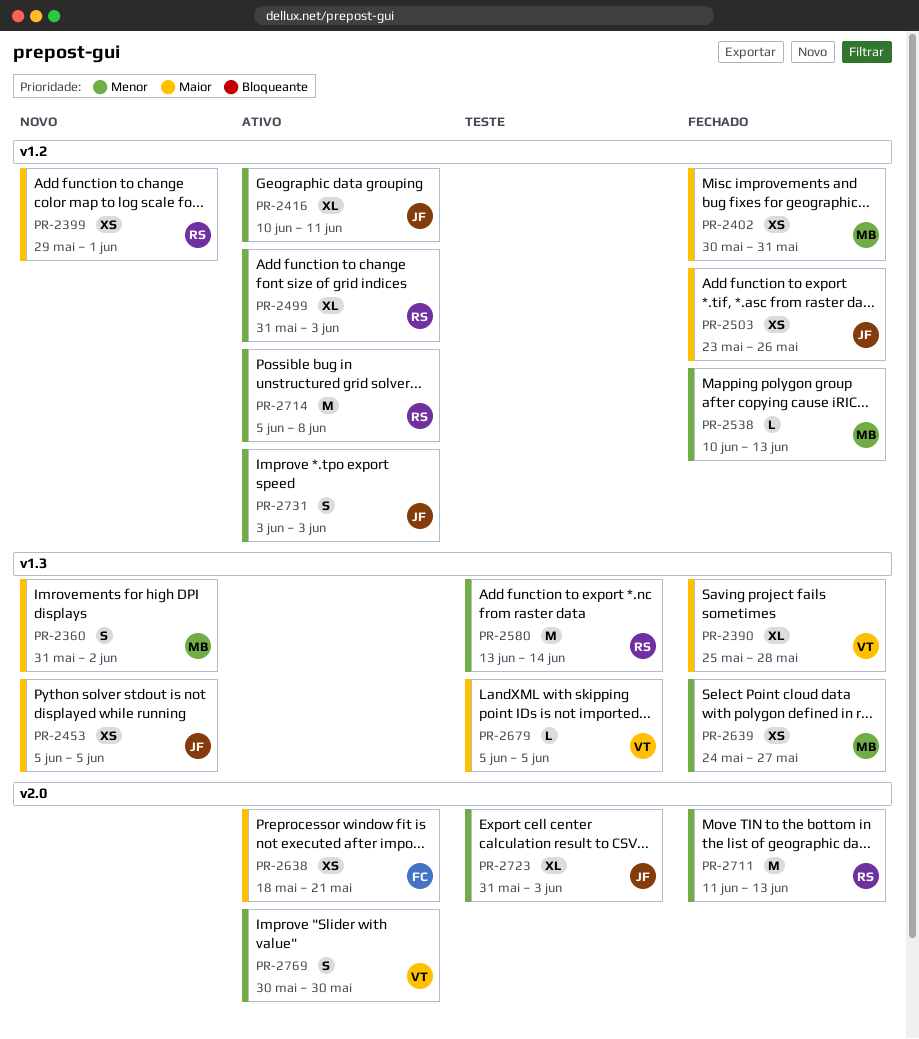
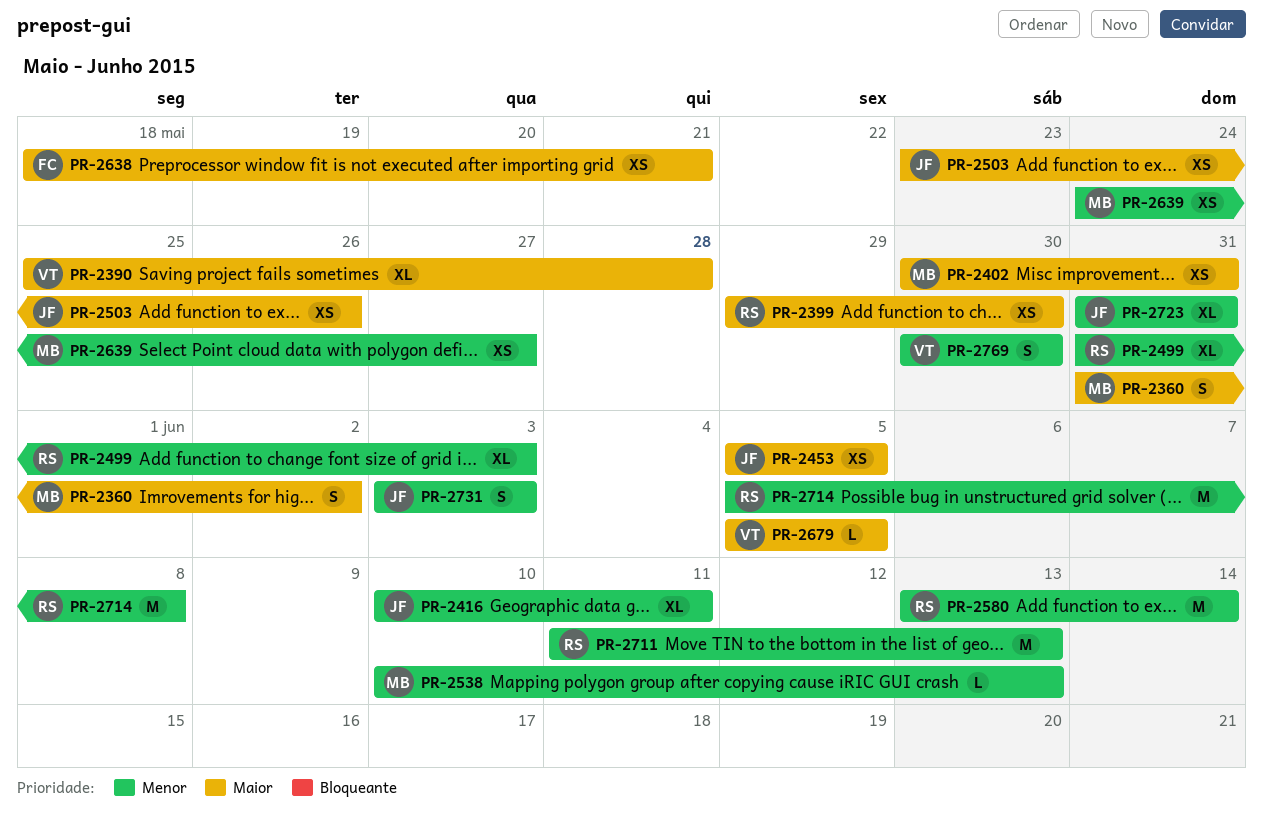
PR-2399, due: Jun 1 -> May 30
PR-2723, due: Jun 3 -> May 31

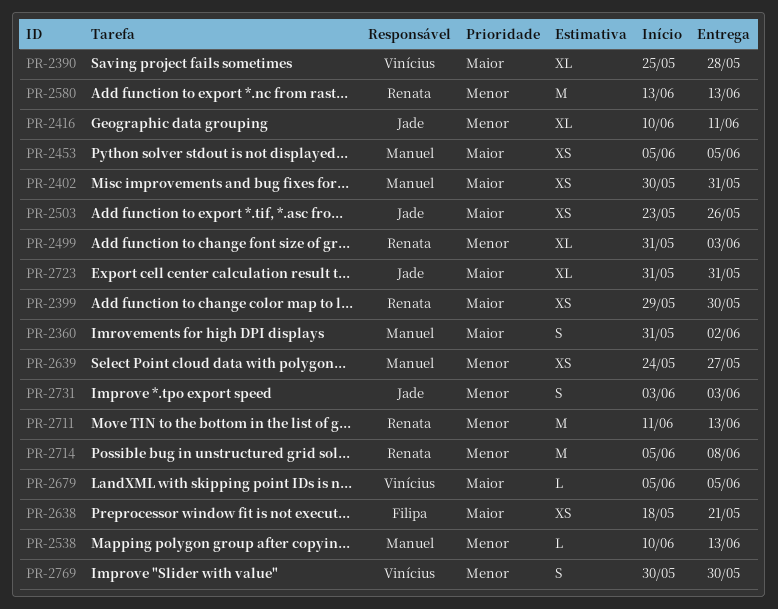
PR-2453, owner: Jade -> Manuel
PR-2580, due: Jun 14 -> Jun 13
PR-2723, priority: Menor -> Maior

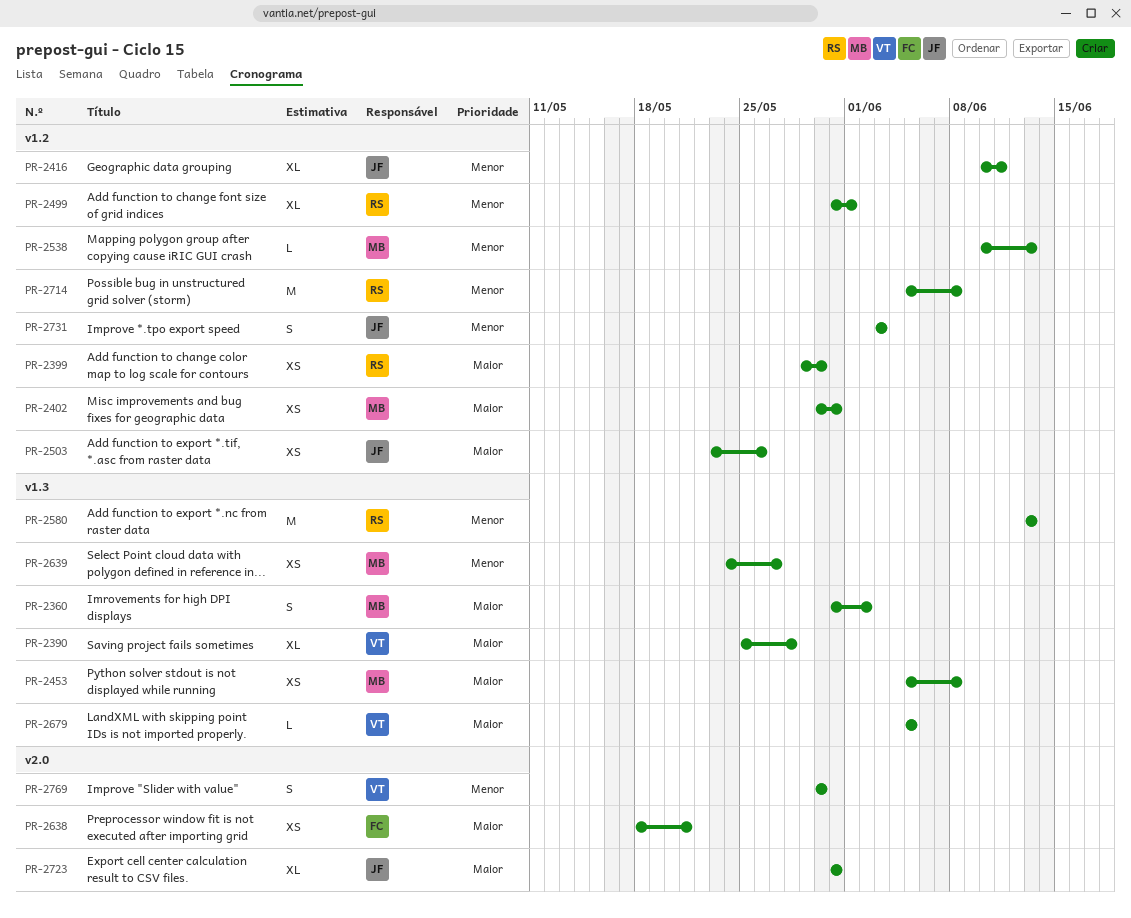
PR-2453, due: Jun 5 -> Jun 8
PR-2499, due: Jun 3 -> Jun 1
PR-2711: present -> none

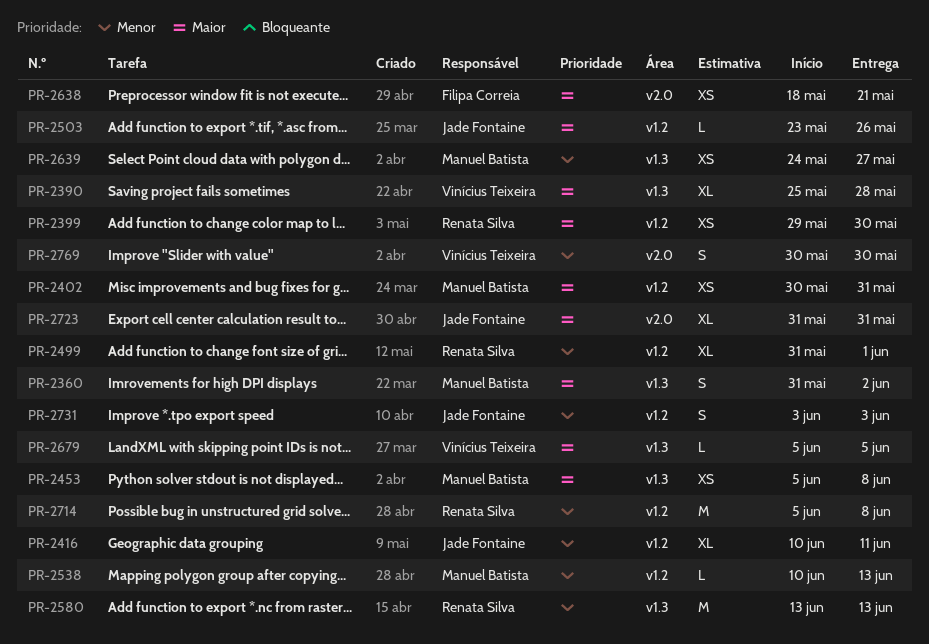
PR-2503, estimate: XS -> L

